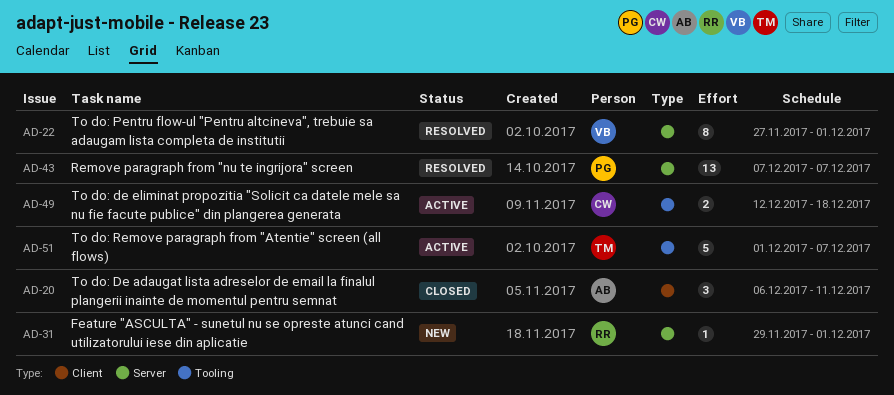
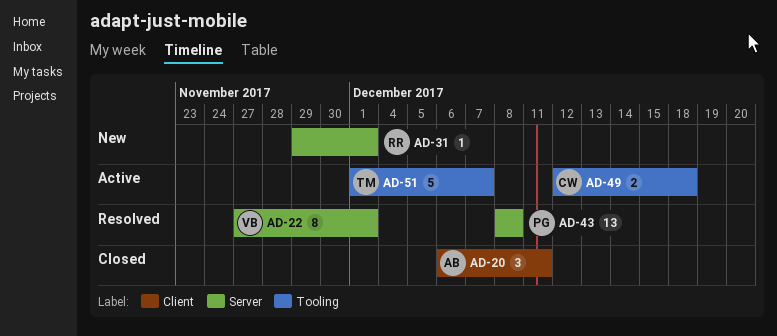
AD-43, start: Dec 7 -> Dec 8
AD-43, due: Dec 7 -> Dec 8

